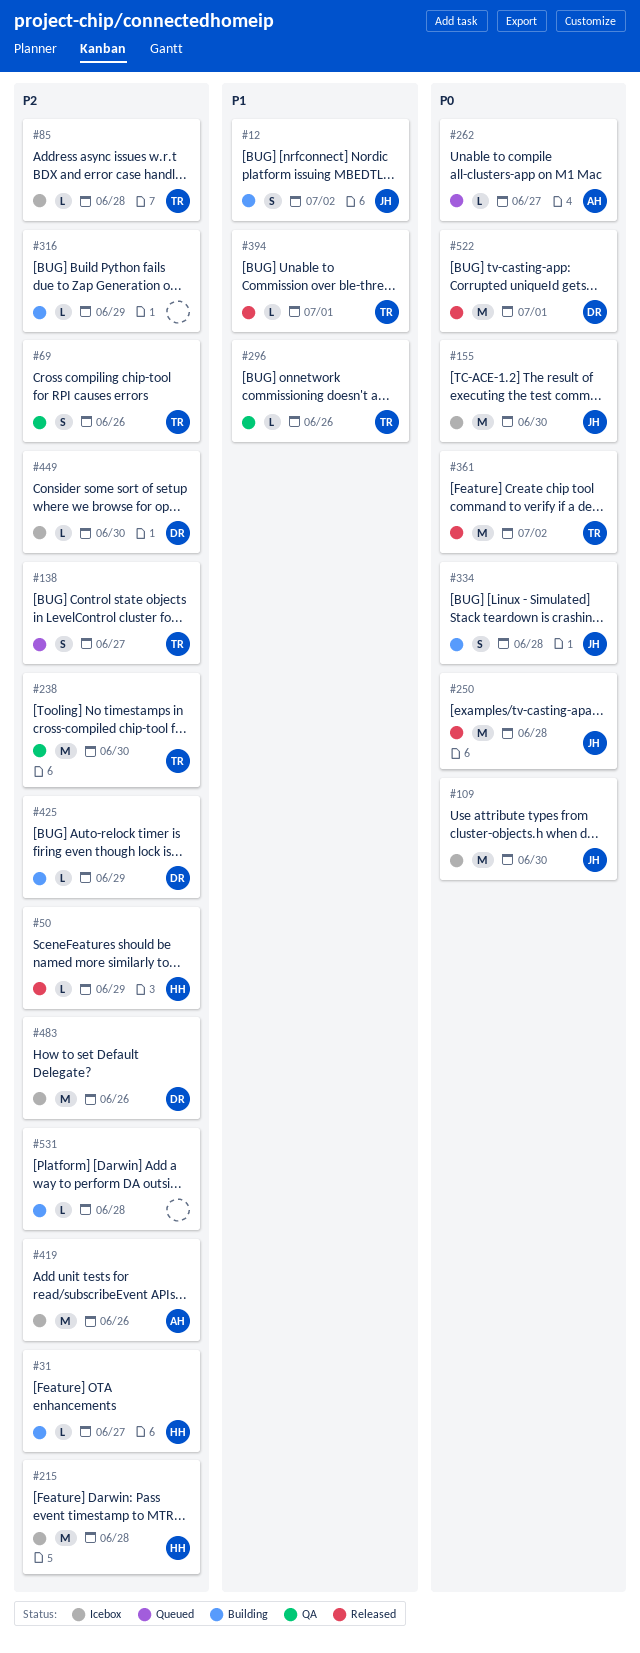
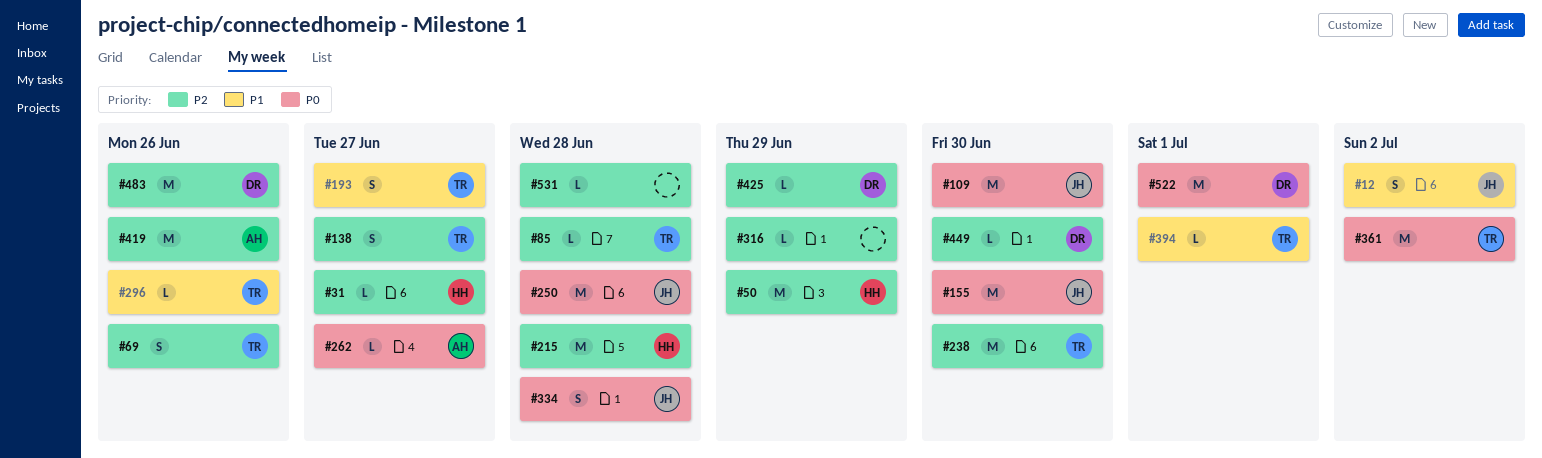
#50, estimate: L -> M
#193: none -> present

